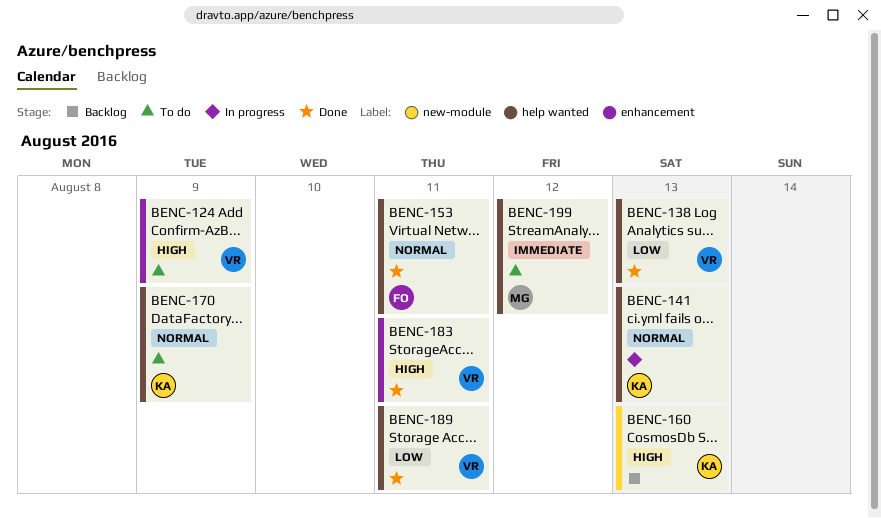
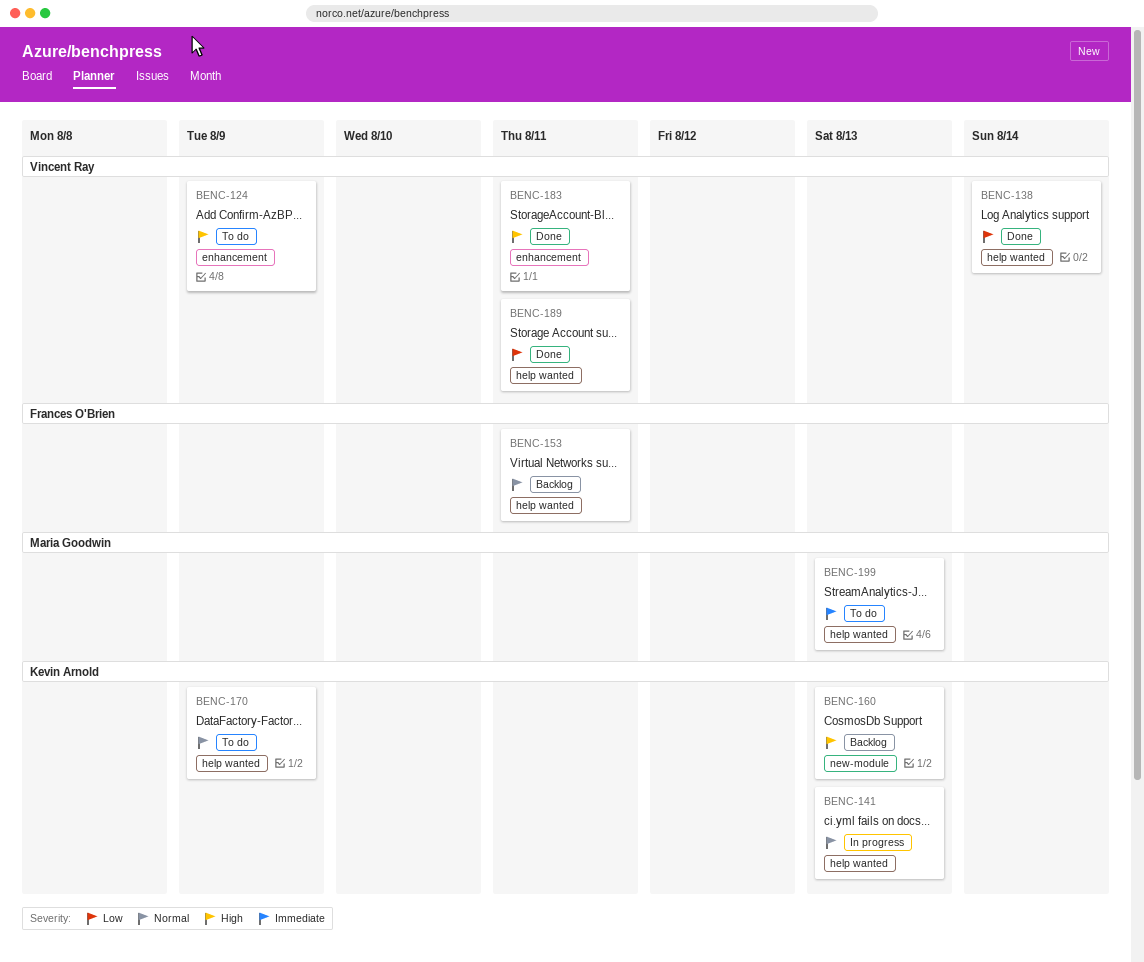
BENC-138, due: Aug 13 -> Aug 14
BENC-153, status: Done -> Backlog
BENC-199, due: Aug 12 -> Aug 13

